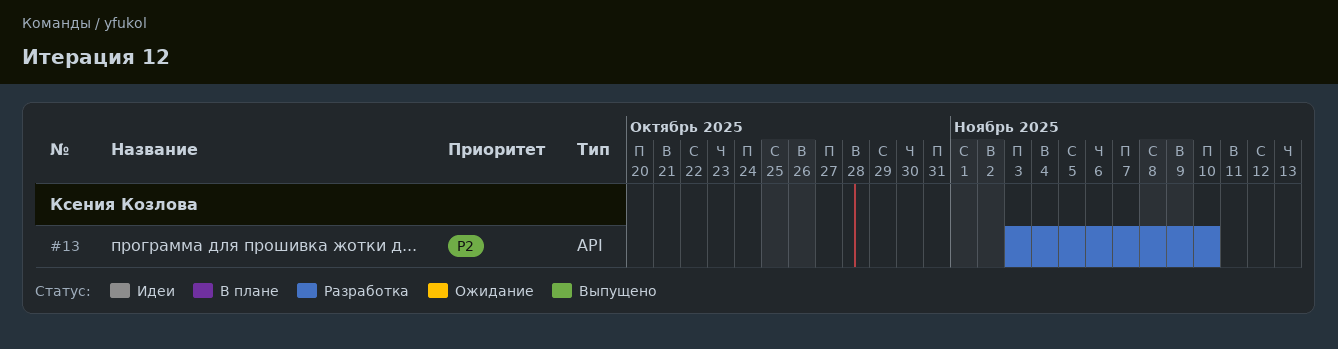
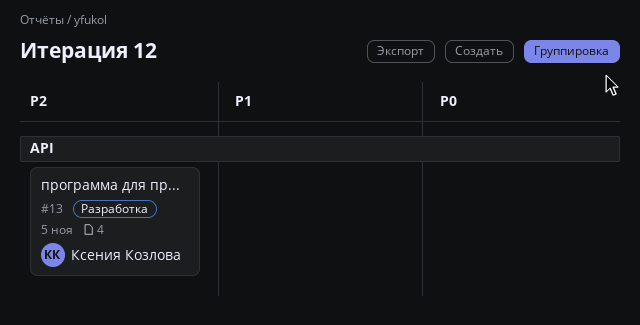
#13, due: Nov 10 -> Nov 5

